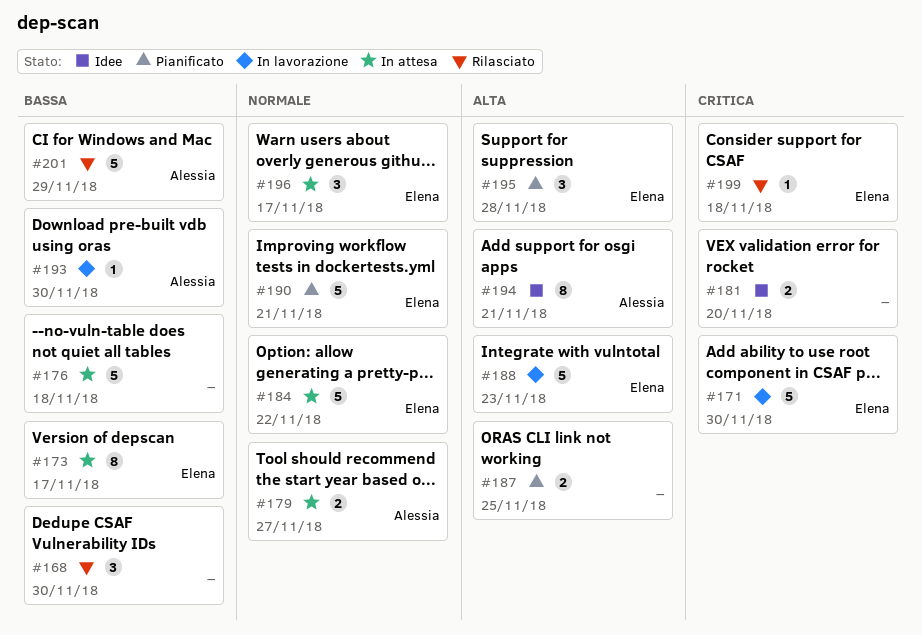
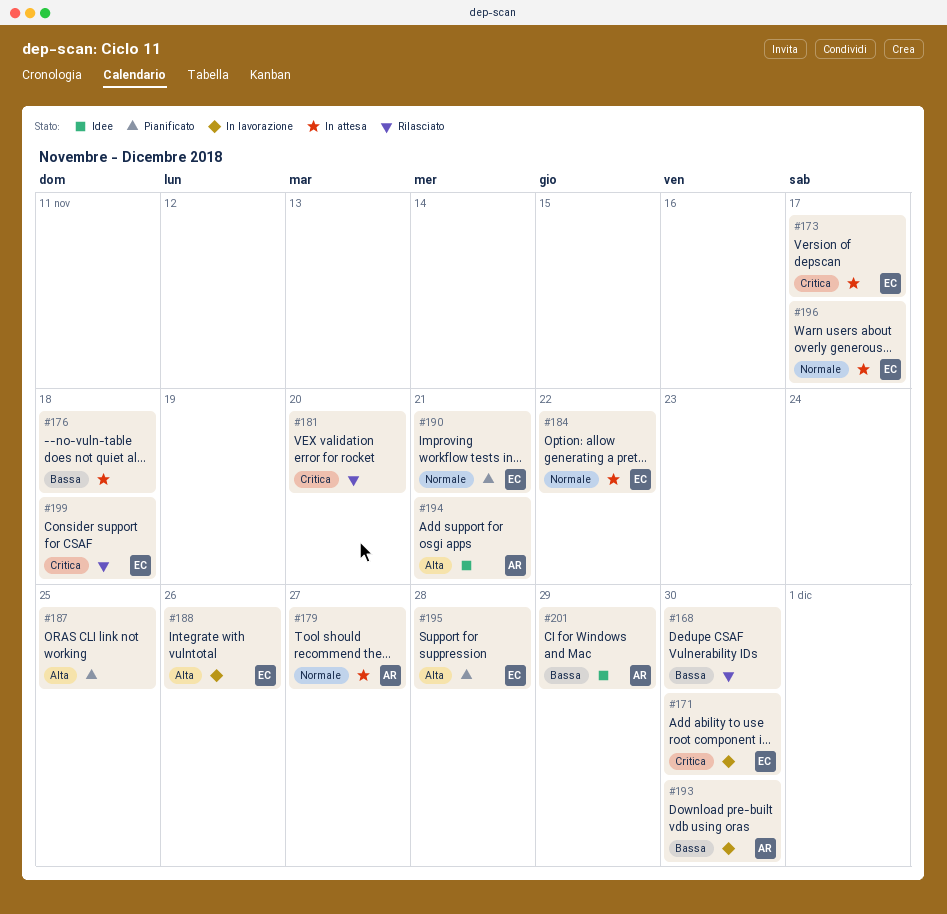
#173, priority: Bassa -> Critica
#181, status: Idee -> Rilasciato
#188, due: Nov 23 -> Nov 26
#201, status: Rilasciato -> Idee

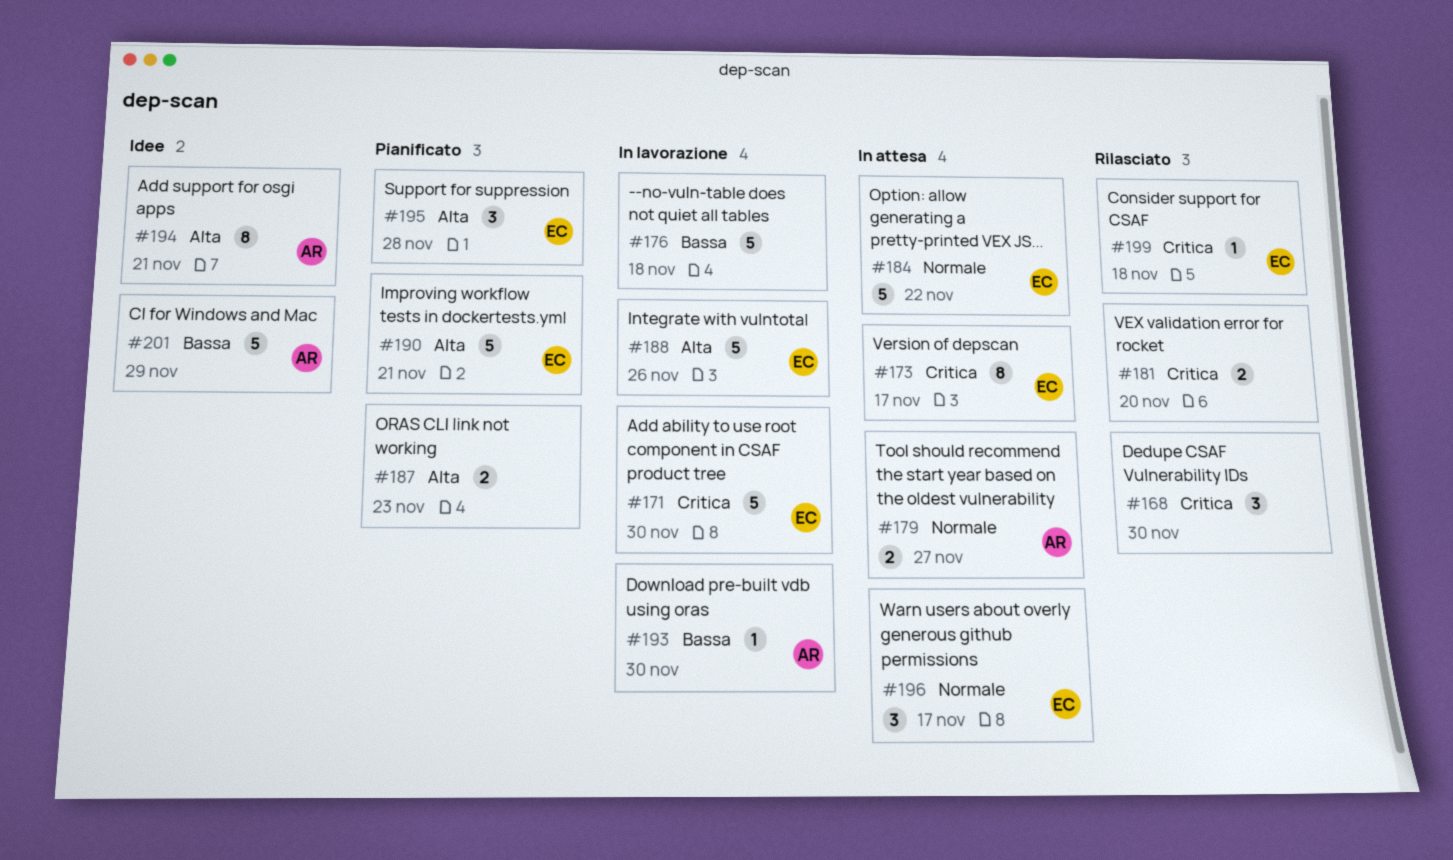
#168, priority: Bassa -> Critica
#176, status: In attesa -> In lavorazione
#187, due: Nov 25 -> Nov 23
#190, priority: Normale -> Alta

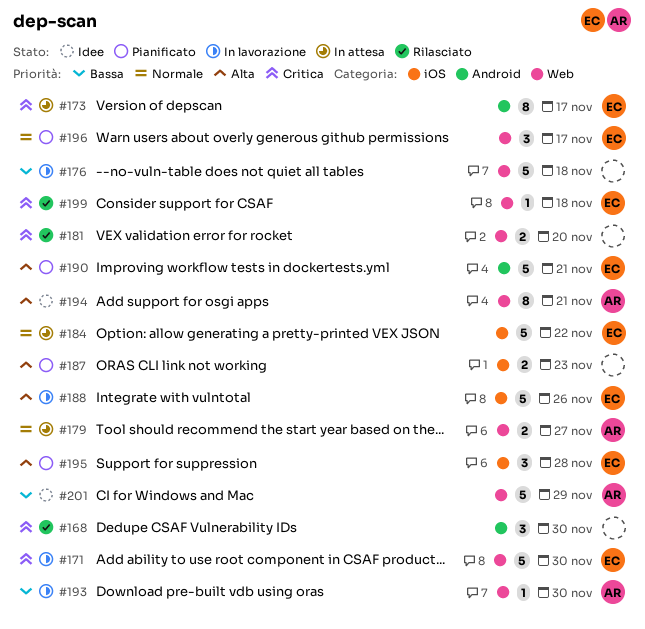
#196, status: In attesa -> Pianificato

